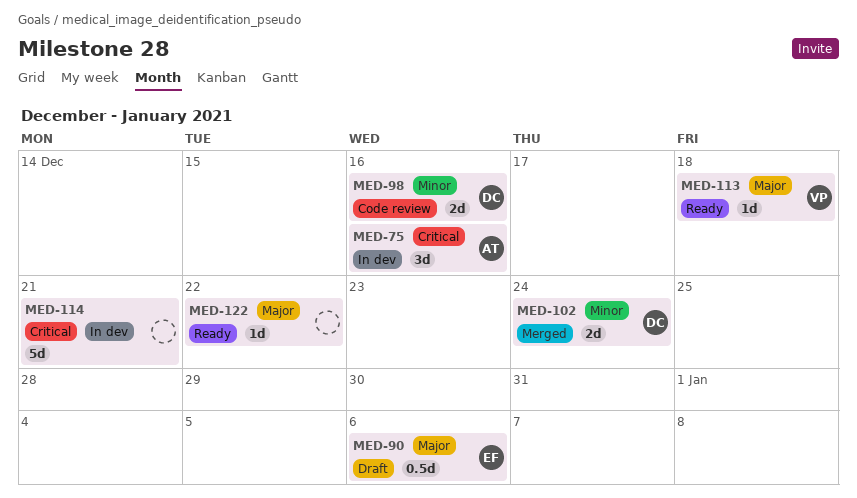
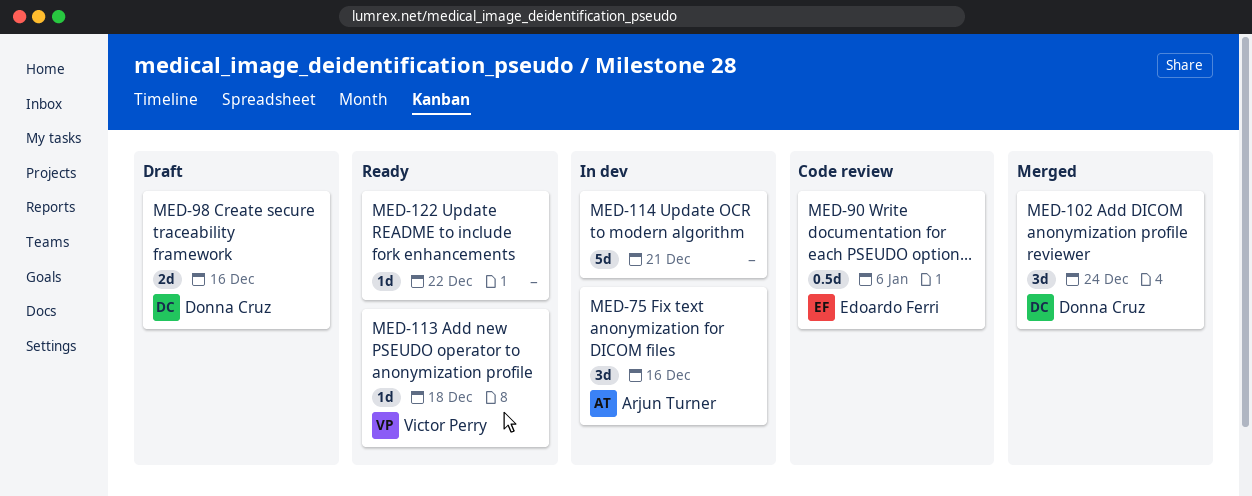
MED-90, status: Draft -> Code review
MED-98, status: Code review -> Draft
MED-102, estimate: 2d -> 3d

